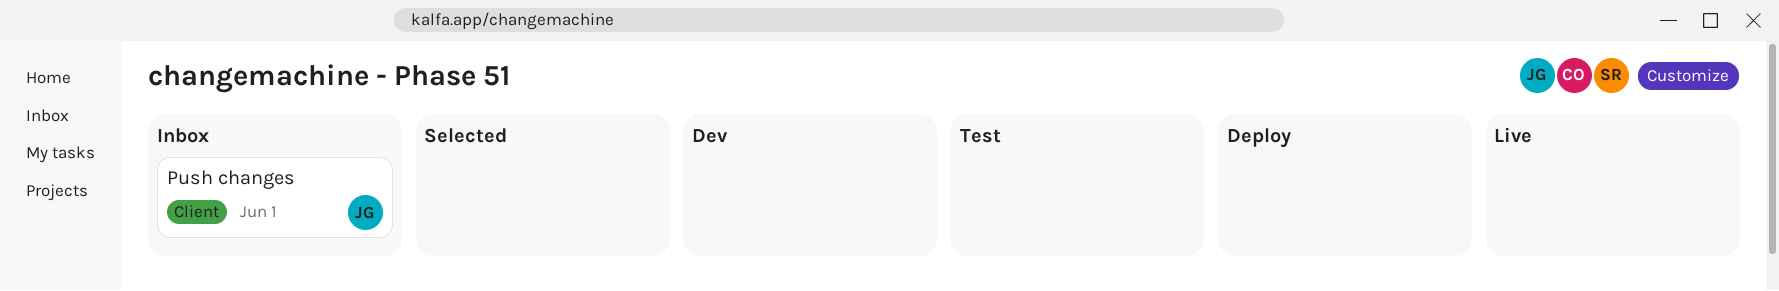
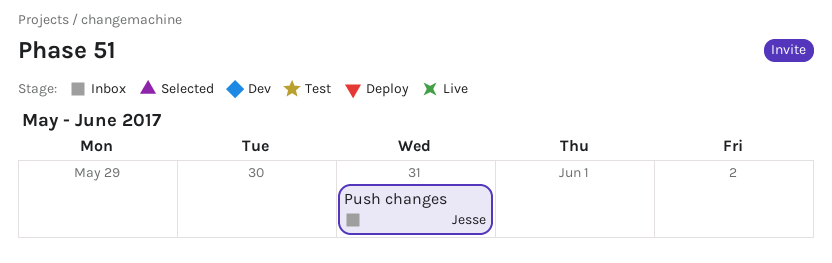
Push changes, due: Jun 1 -> May 31

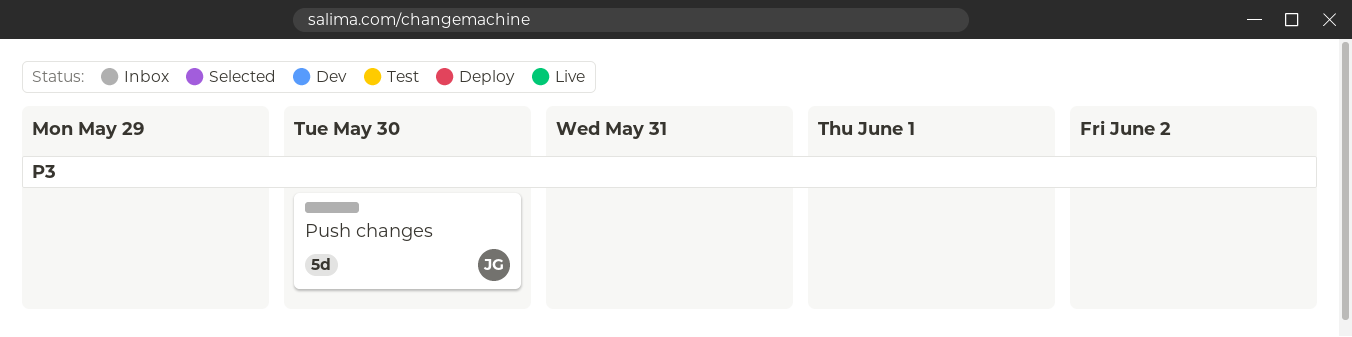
Push changes, due: May 31 -> May 30

